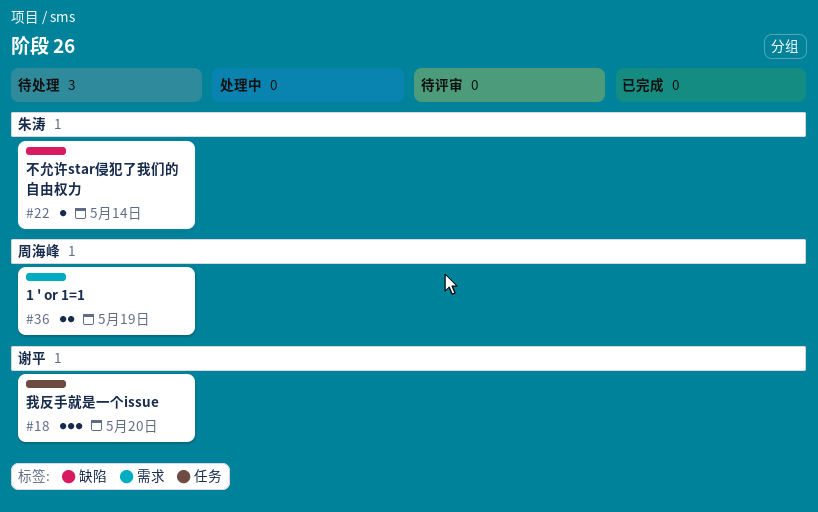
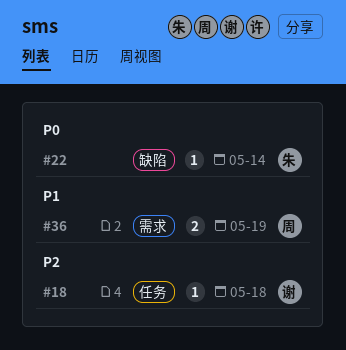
#18, estimate: 3 -> 1
#18, due: May 20 -> May 18

